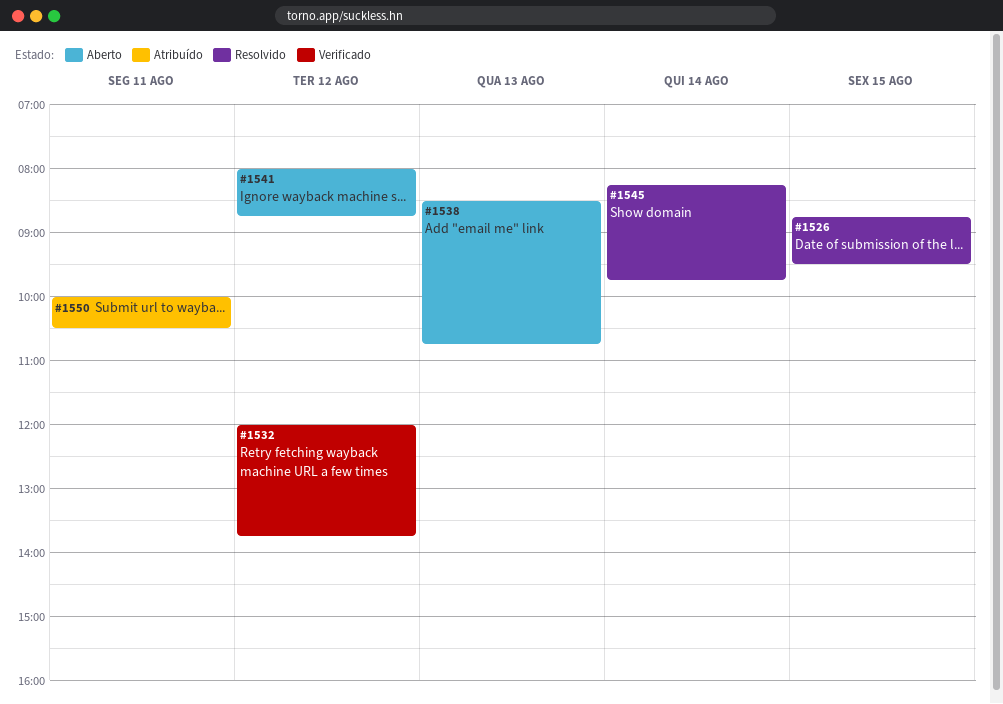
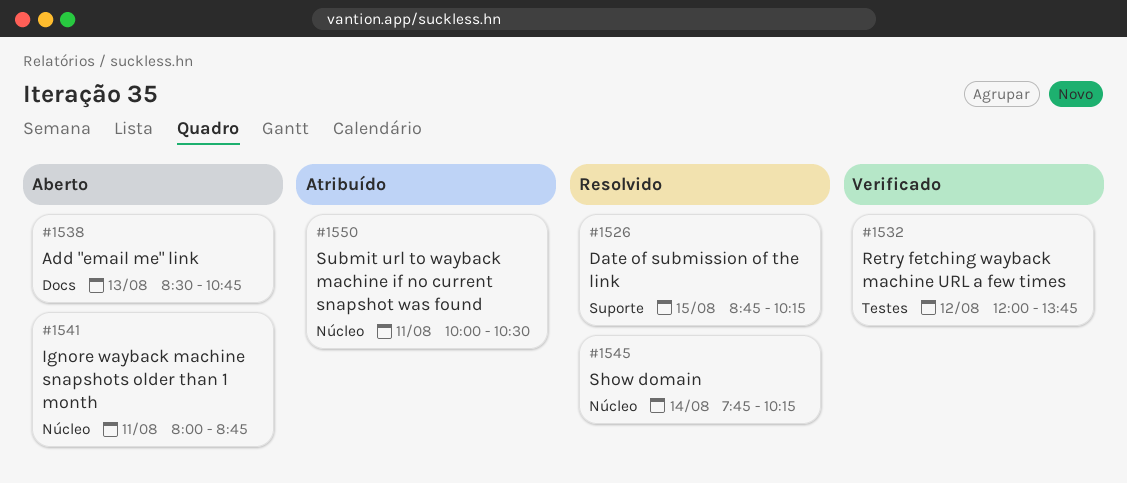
#1526, ends: 09:30 -> 10:15
#1541, day: Aug 12 -> Aug 11
#1545, begins: 08:15 -> 07:45
#1545, ends: 09:45 -> 10:15

